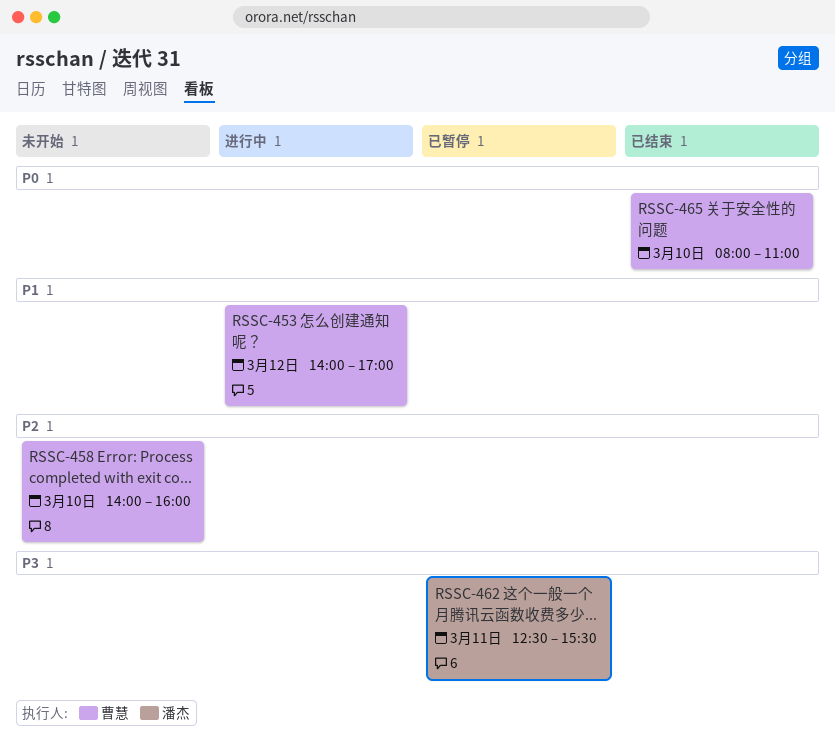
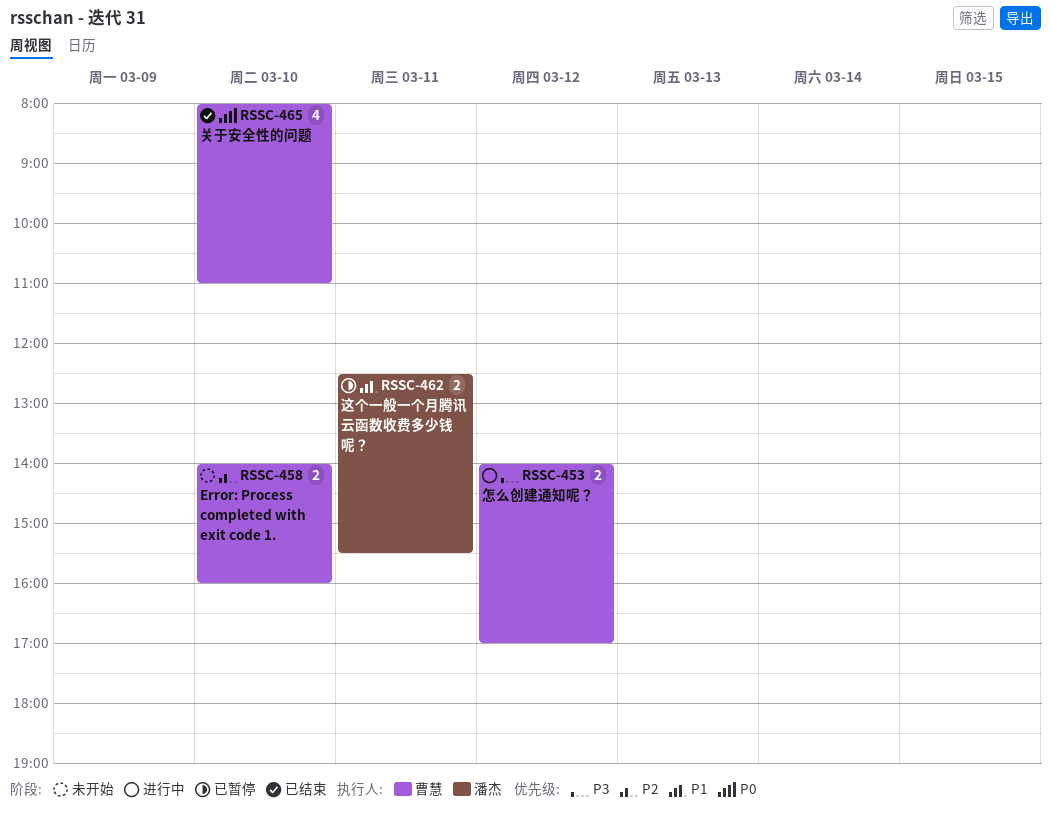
RSSC-453, priority: P1 -> P3
RSSC-462, priority: P3 -> P1

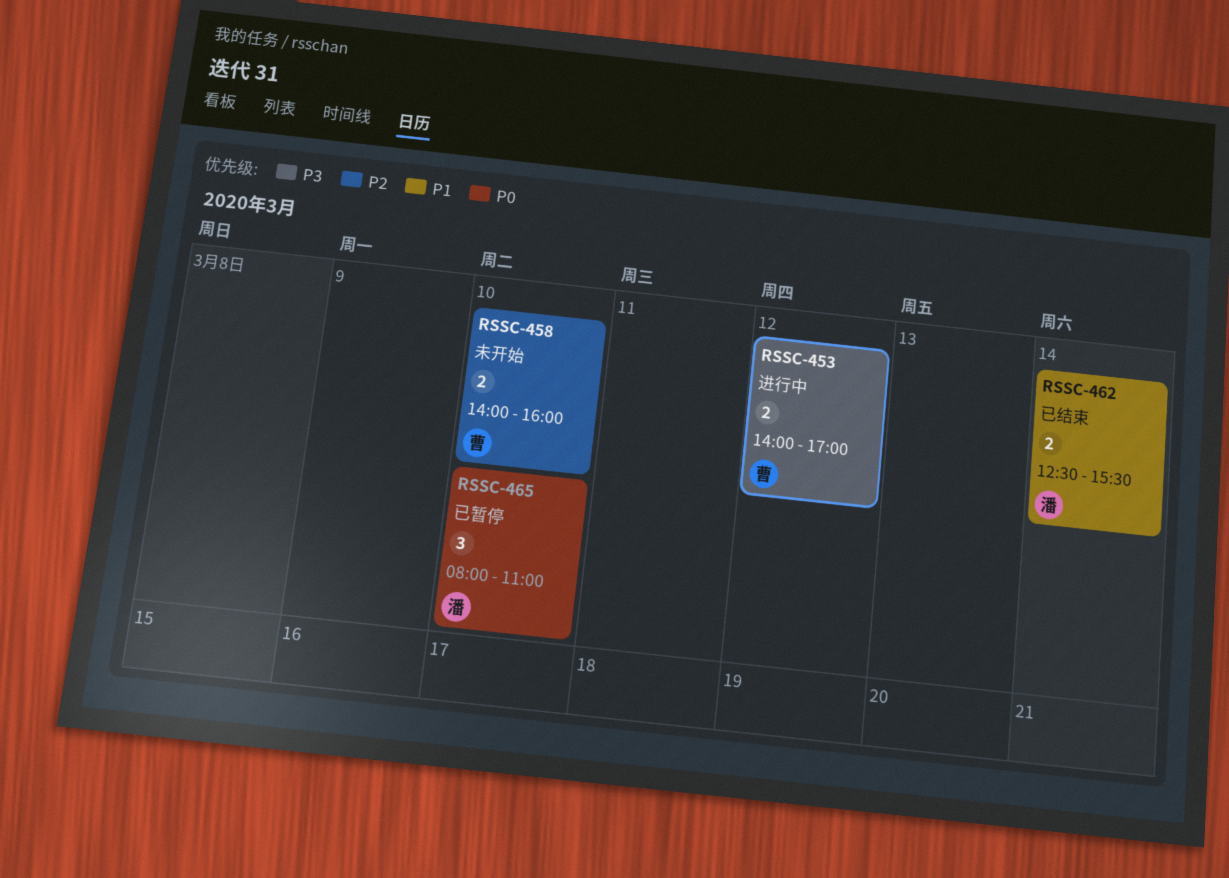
RSSC-462, status: 已暂停 -> 已结束
RSSC-462, day: Mar 11 -> Mar 14
RSSC-465, status: 已结束 -> 已暂停
RSSC-465, owner: 曹慧 -> 潘杰
RSSC-465, estimate: 4 -> 3

